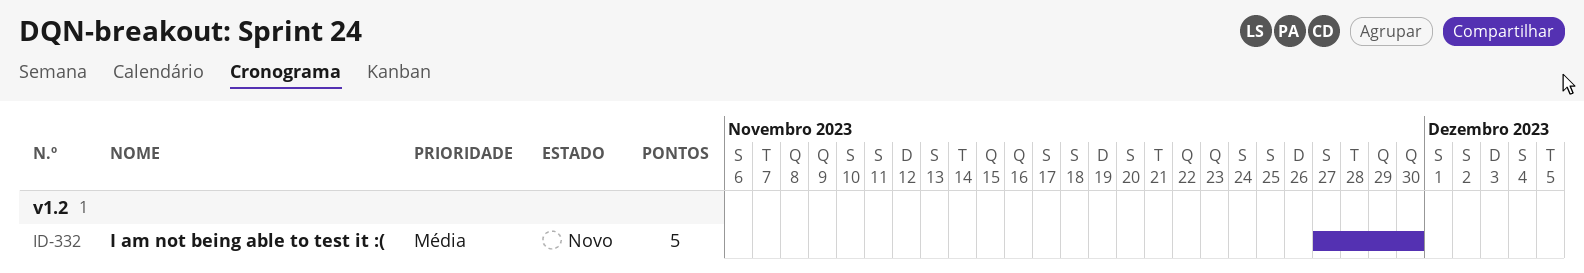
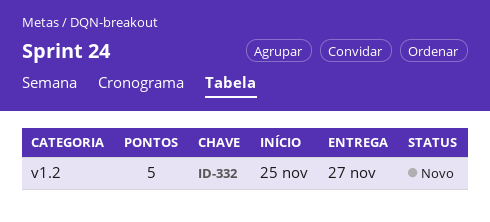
ID-332, start: Nov 27 -> Nov 25
ID-332, due: Nov 30 -> Nov 27

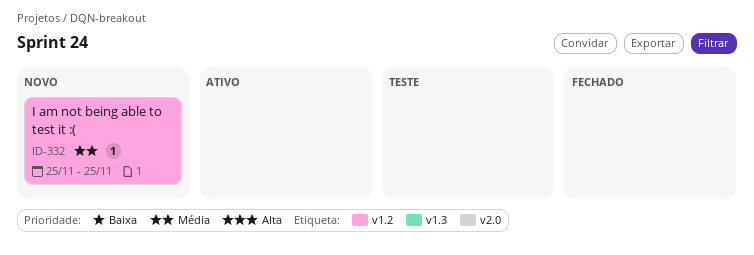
ID-332, estimate: 5 -> 1
ID-332, due: Nov 27 -> Nov 25

